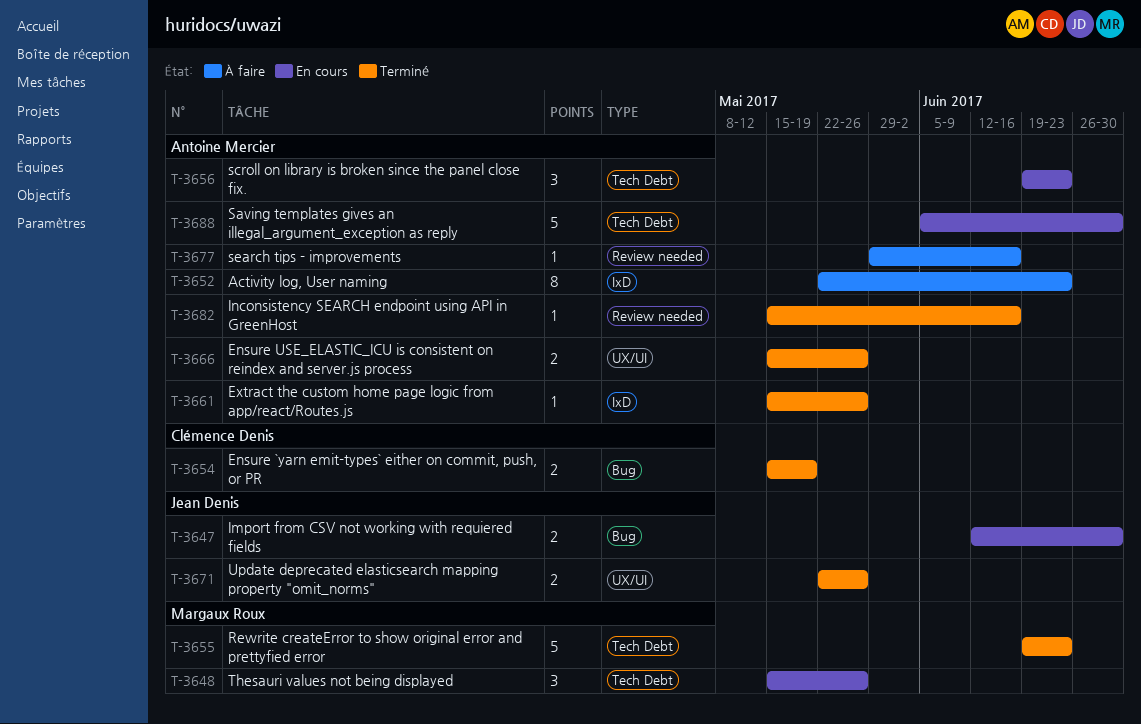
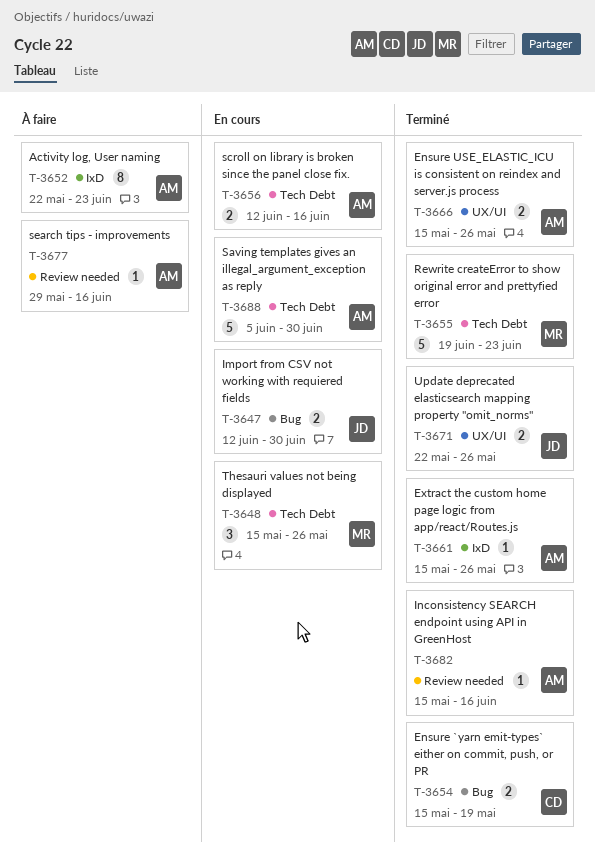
T-3656, estimate: 3 -> 2
T-3656, start: Jun 19 -> Jun 12
T-3656, due: Jun 23 -> Jun 16

